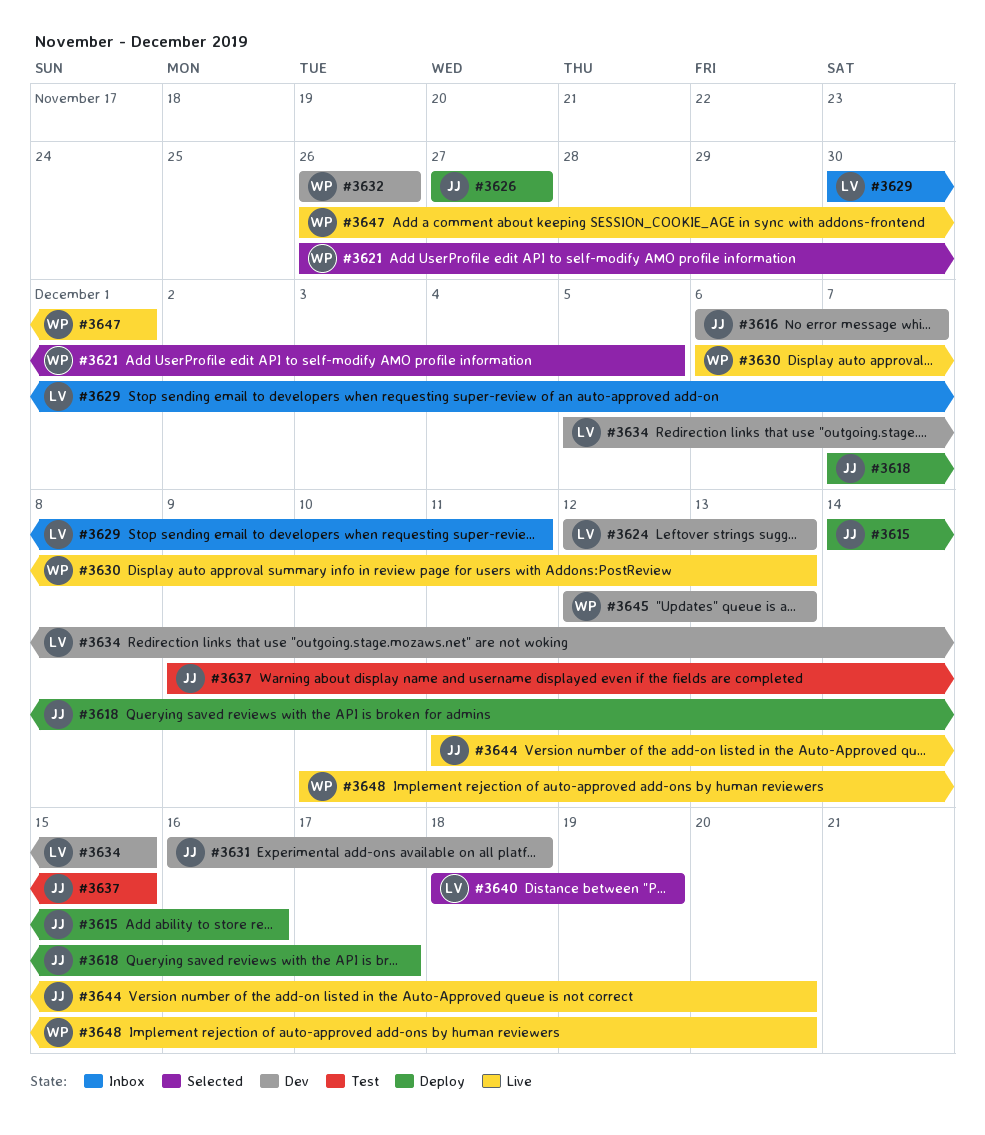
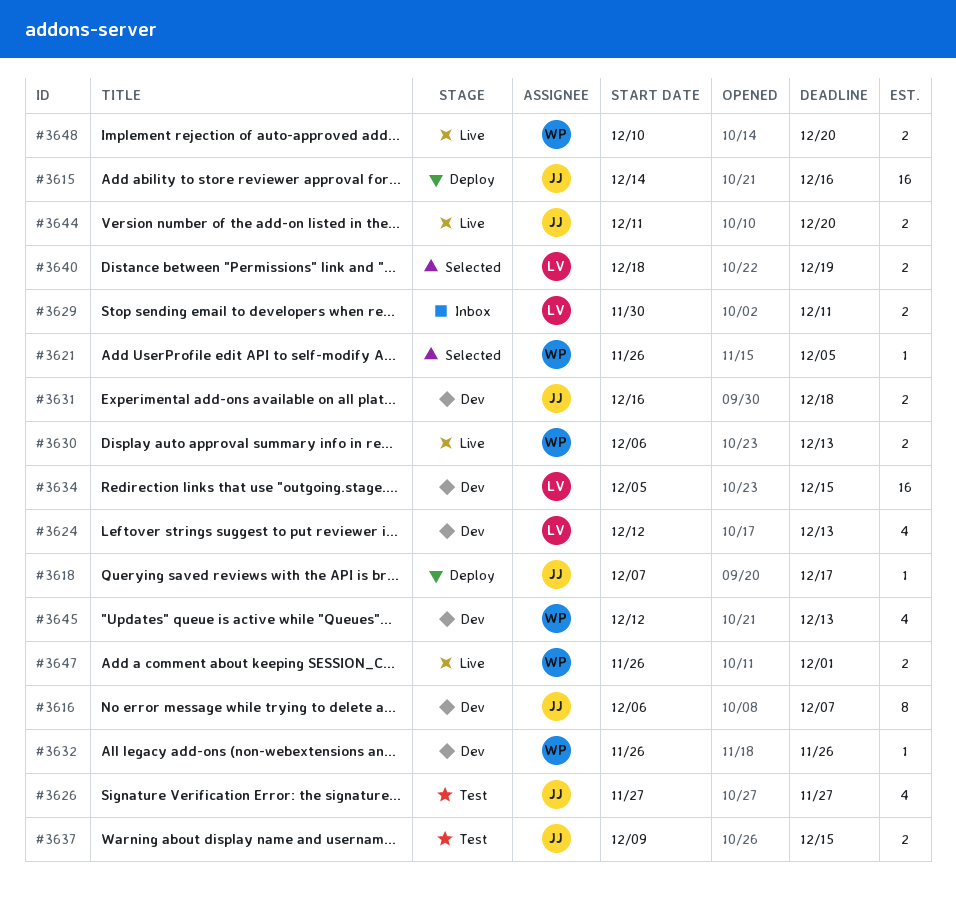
#3626, status: Deploy -> Test

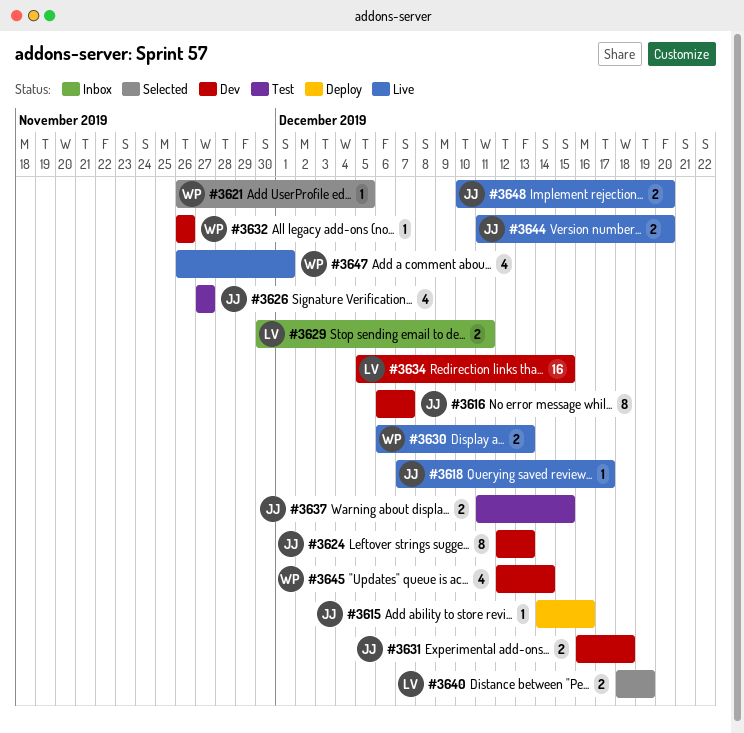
#3615, estimate: 16 -> 1
#3618, status: Deploy -> Live
#3624, owner: LV -> JJ
#3624, estimate: 4 -> 8
#3637, start: Dec 9 -> Dec 11
#3645, due: Dec 13 -> Dec 14
#3647, estimate: 2 -> 4
#3648, owner: WP -> JJ

